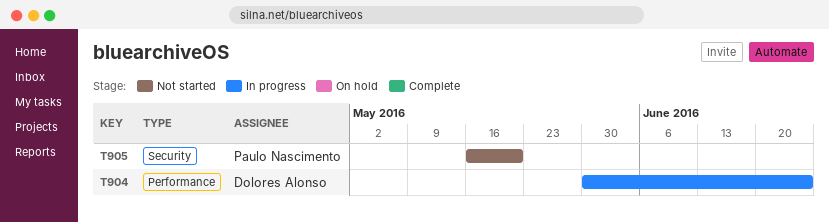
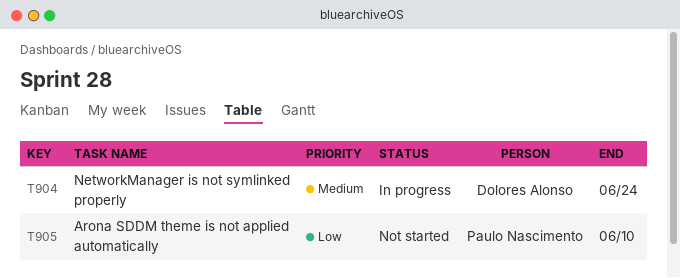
T905, due: May 20 -> Jun 10

